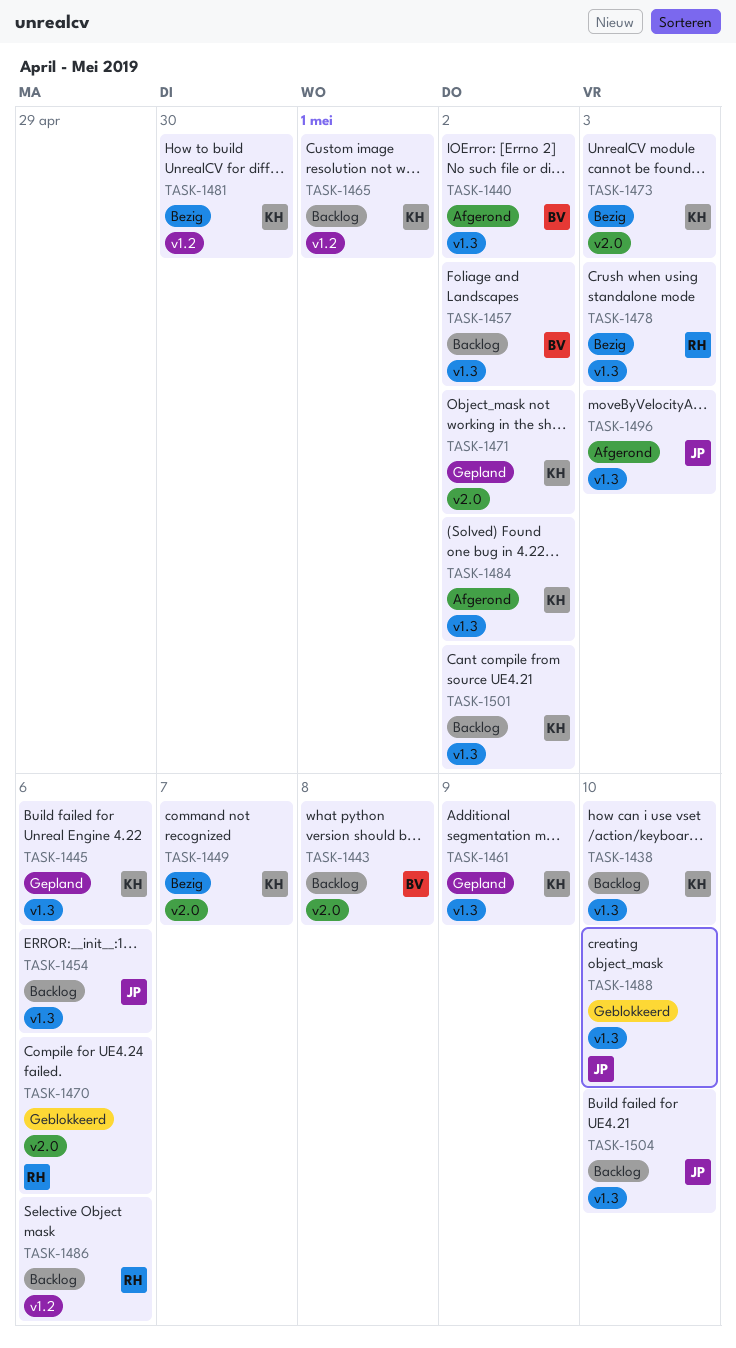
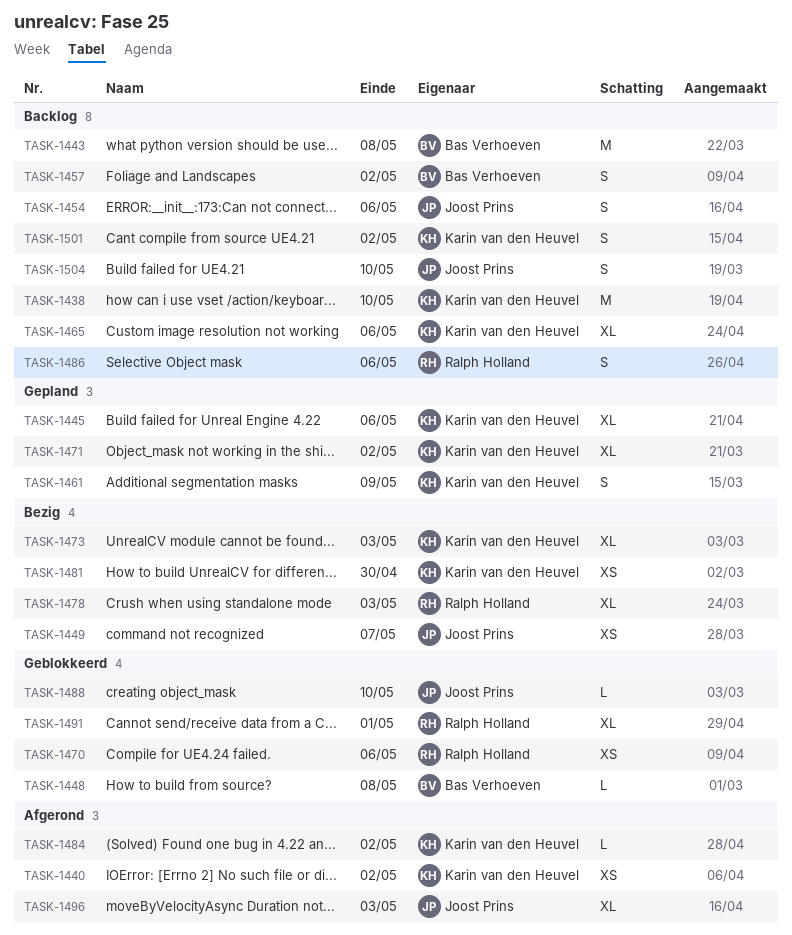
TASK-1440, owner: Bas Verhoeven -> Karin van den Heuvel
TASK-1448: none -> present
TASK-1449, owner: Karin van den Heuvel -> Joost Prins
TASK-1465, due: May 1 -> May 6
TASK-1491: none -> present

